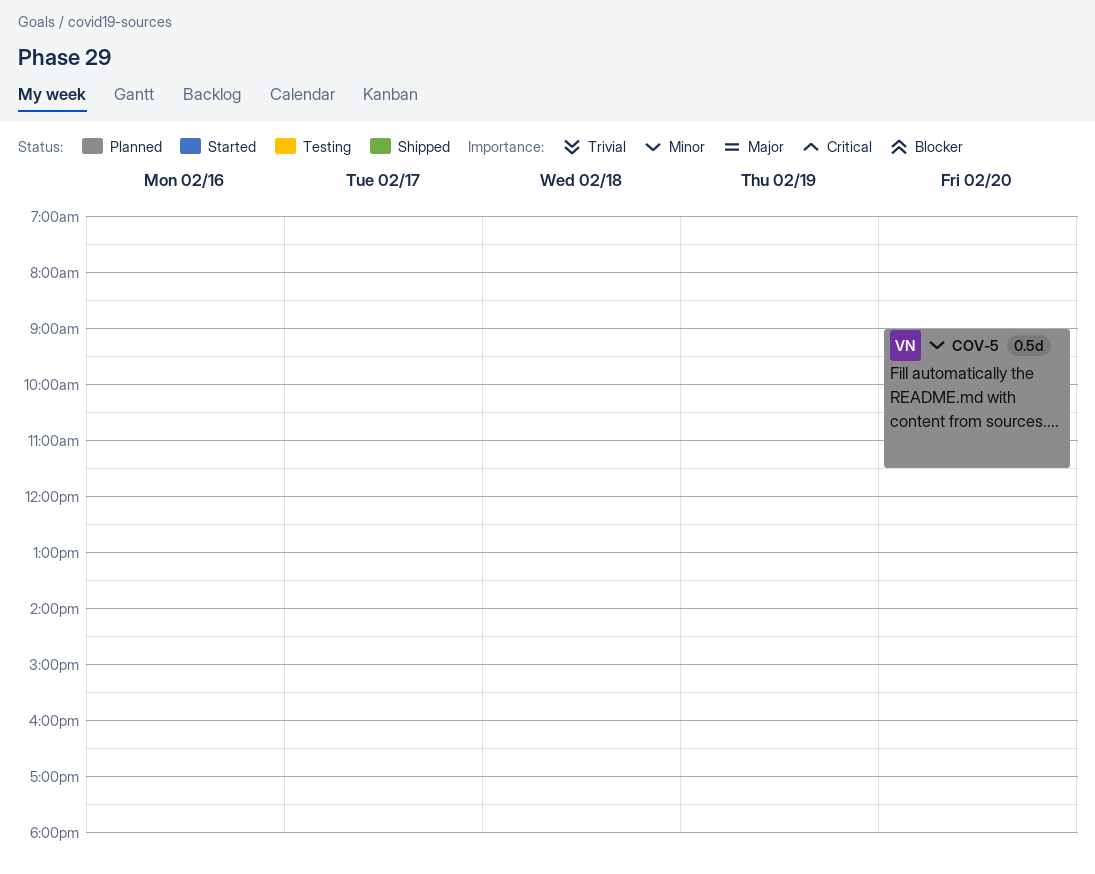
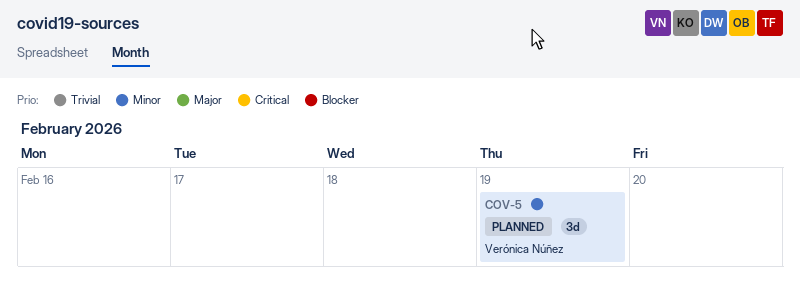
COV-5, estimate: 0.5d -> 3d
COV-5, day: Feb 20 -> Feb 19

